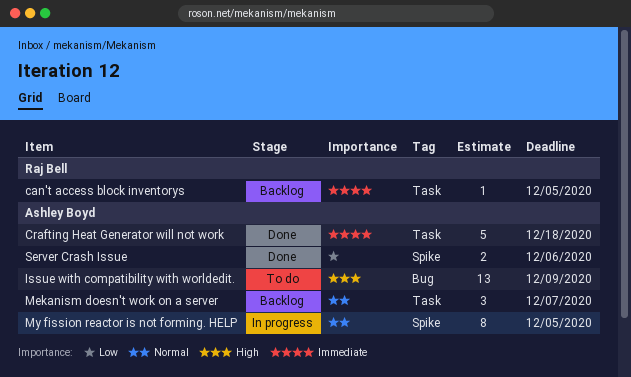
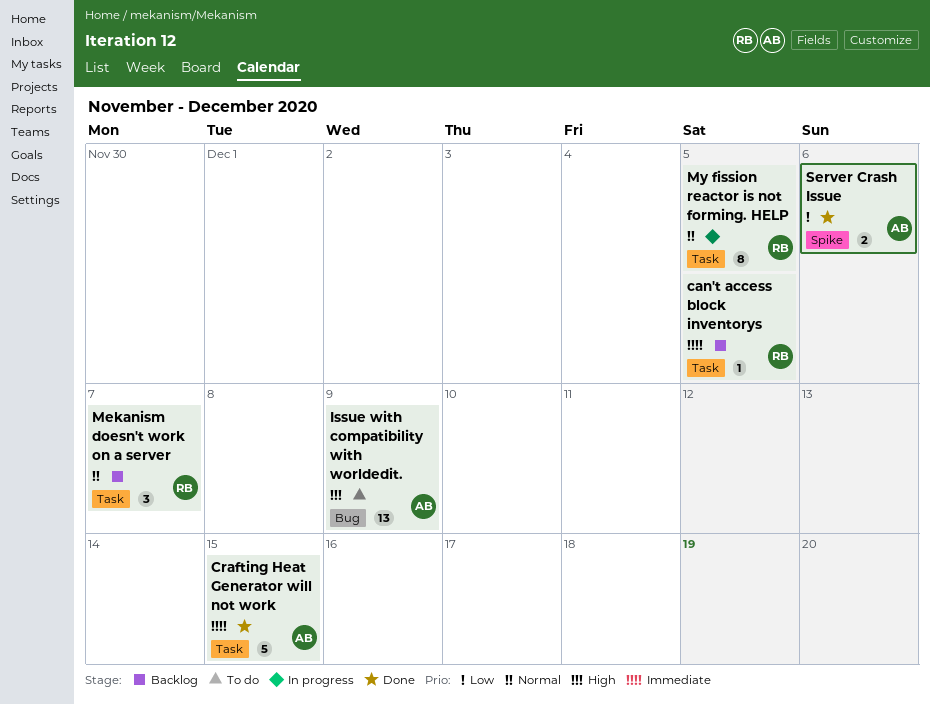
Crafting Heat Generator will not work, due: Dec 18 -> Dec 15
Mekanism doesn't work on a server, owner: Ashley Boyd -> Raj Bell
My fission reactor is not forming. HELP, owner: Ashley Boyd -> Raj Bell
My fission reactor is not forming. HELP, label: Spike -> Task

